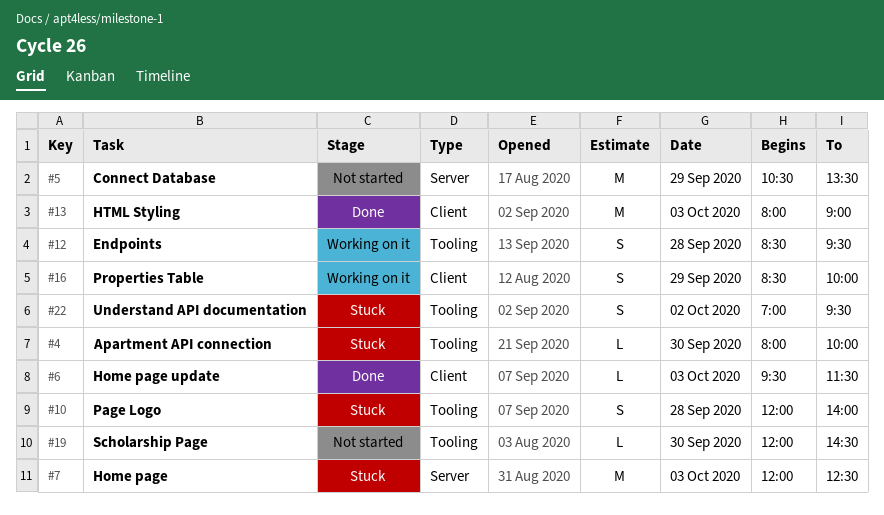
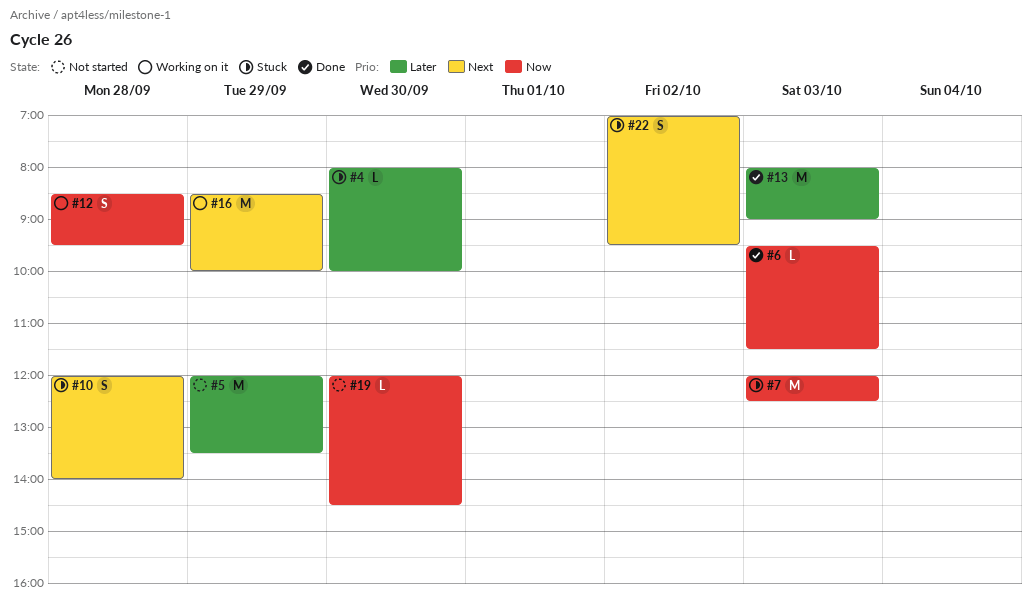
#5, begins: 10:30 -> 12:00
#16, estimate: S -> M

